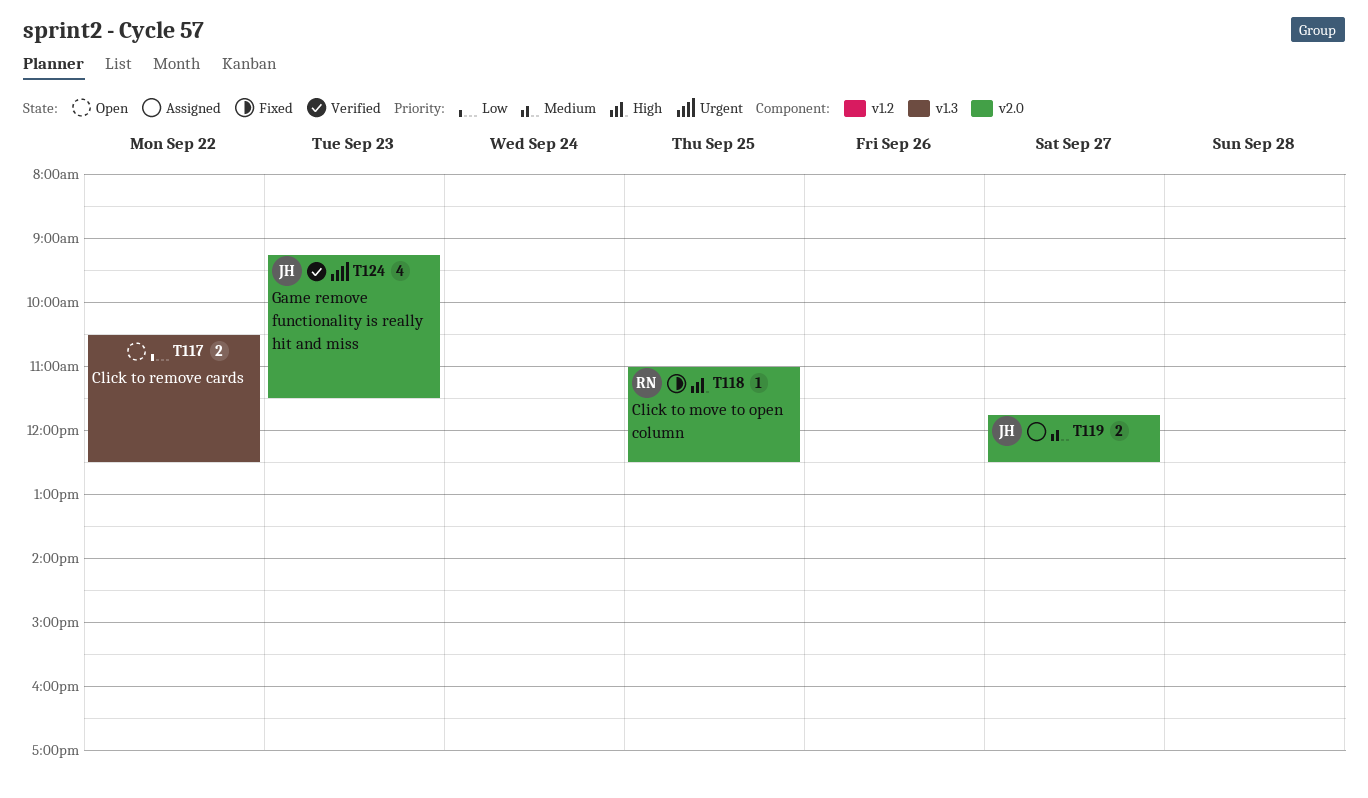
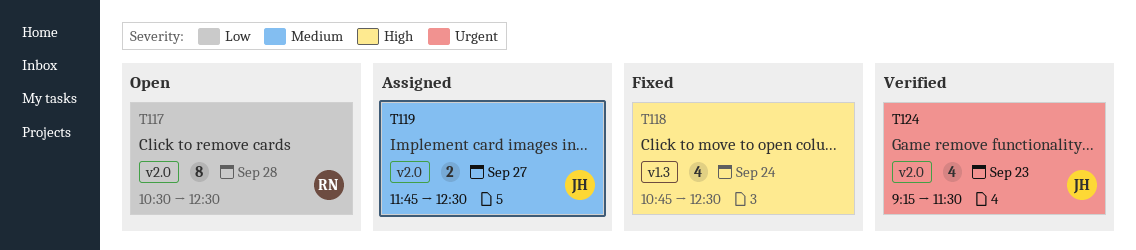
T117, owner: none -> RN
T117, label: v1.3 -> v2.0
T117, estimate: 2 -> 8
T117, day: Sep 22 -> Sep 28
T118, owner: RN -> none
T118, label: v2.0 -> v1.3
T118, estimate: 1 -> 4
T118, day: Sep 25 -> Sep 24
T118, begins: 11:00 -> 10:45

